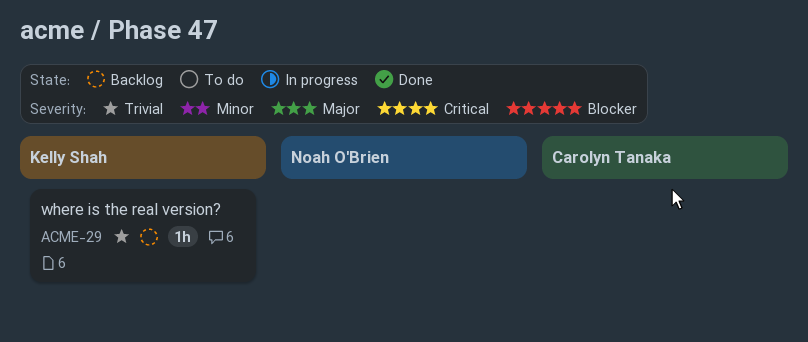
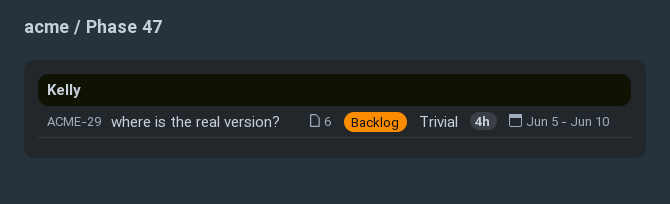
ACME-29, estimate: 1h -> 4h

